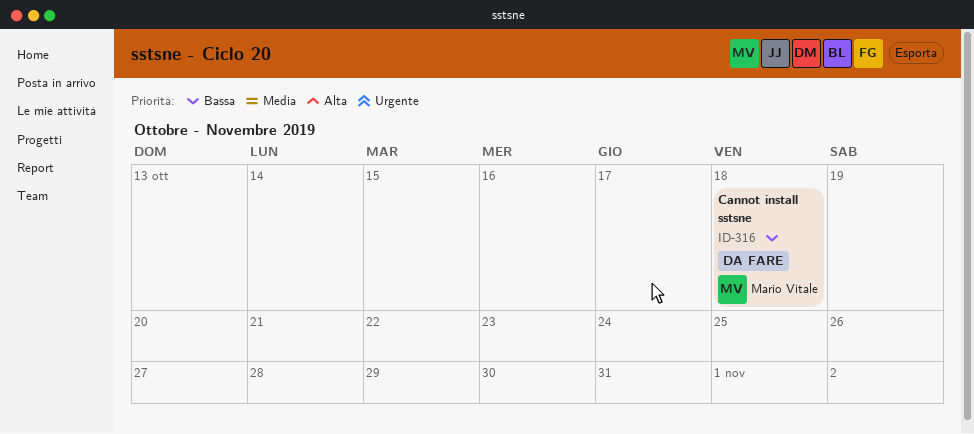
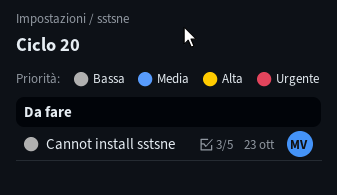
Cannot install sstsne, due: Oct 18 -> Oct 23

